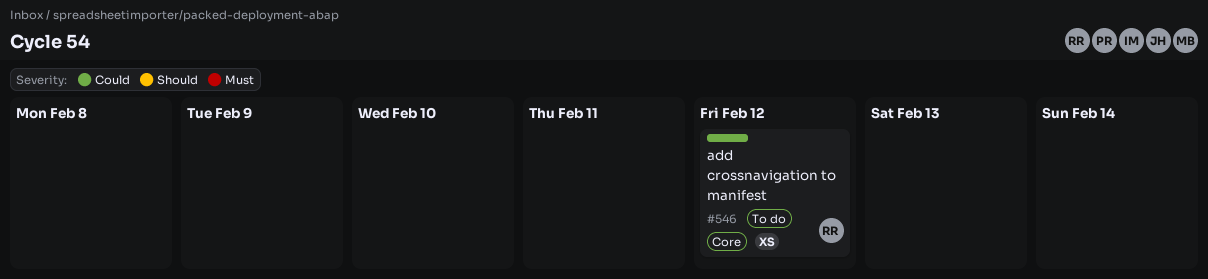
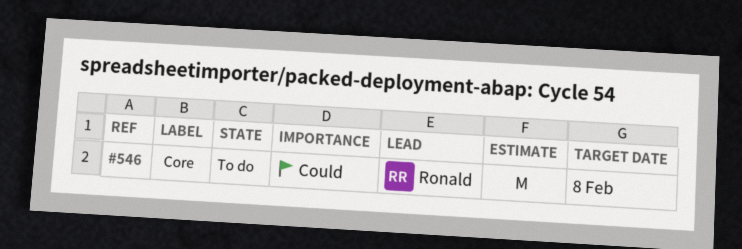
#546, estimate: XS -> M
#546, due: Feb 12 -> Feb 8

